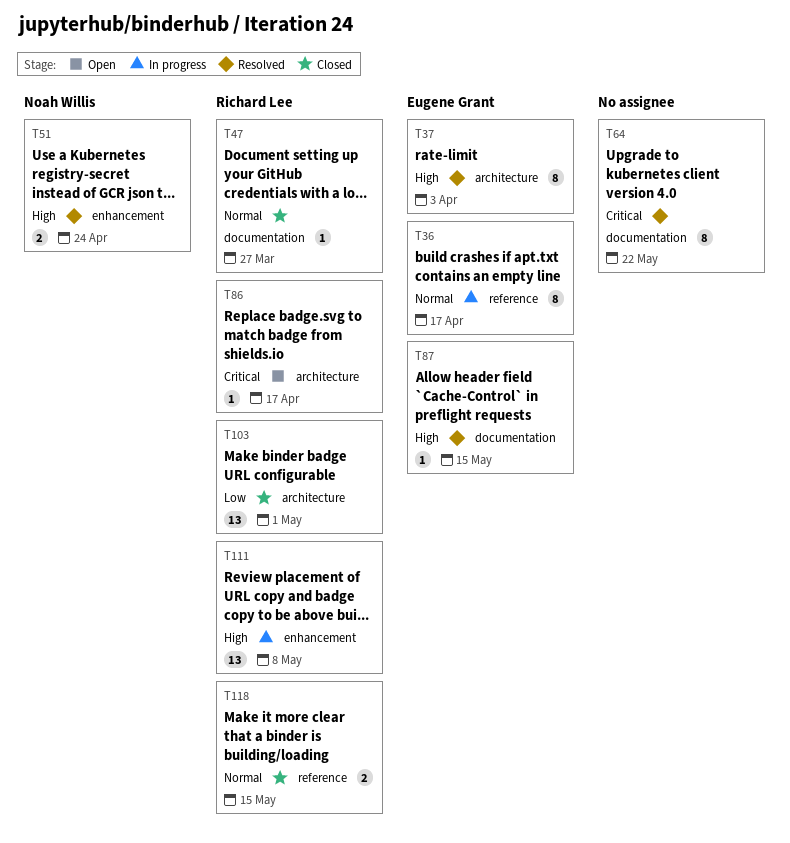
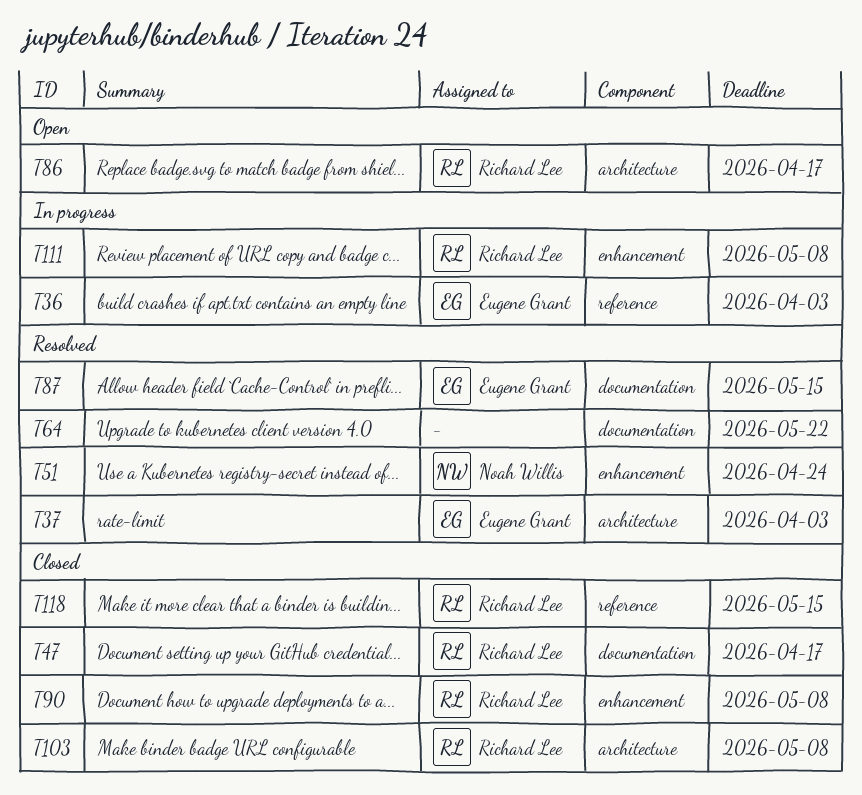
T36, due: Apr 17 -> Apr 3
T47, due: Mar 27 -> Apr 17
T90: none -> present
T103, due: May 1 -> May 8

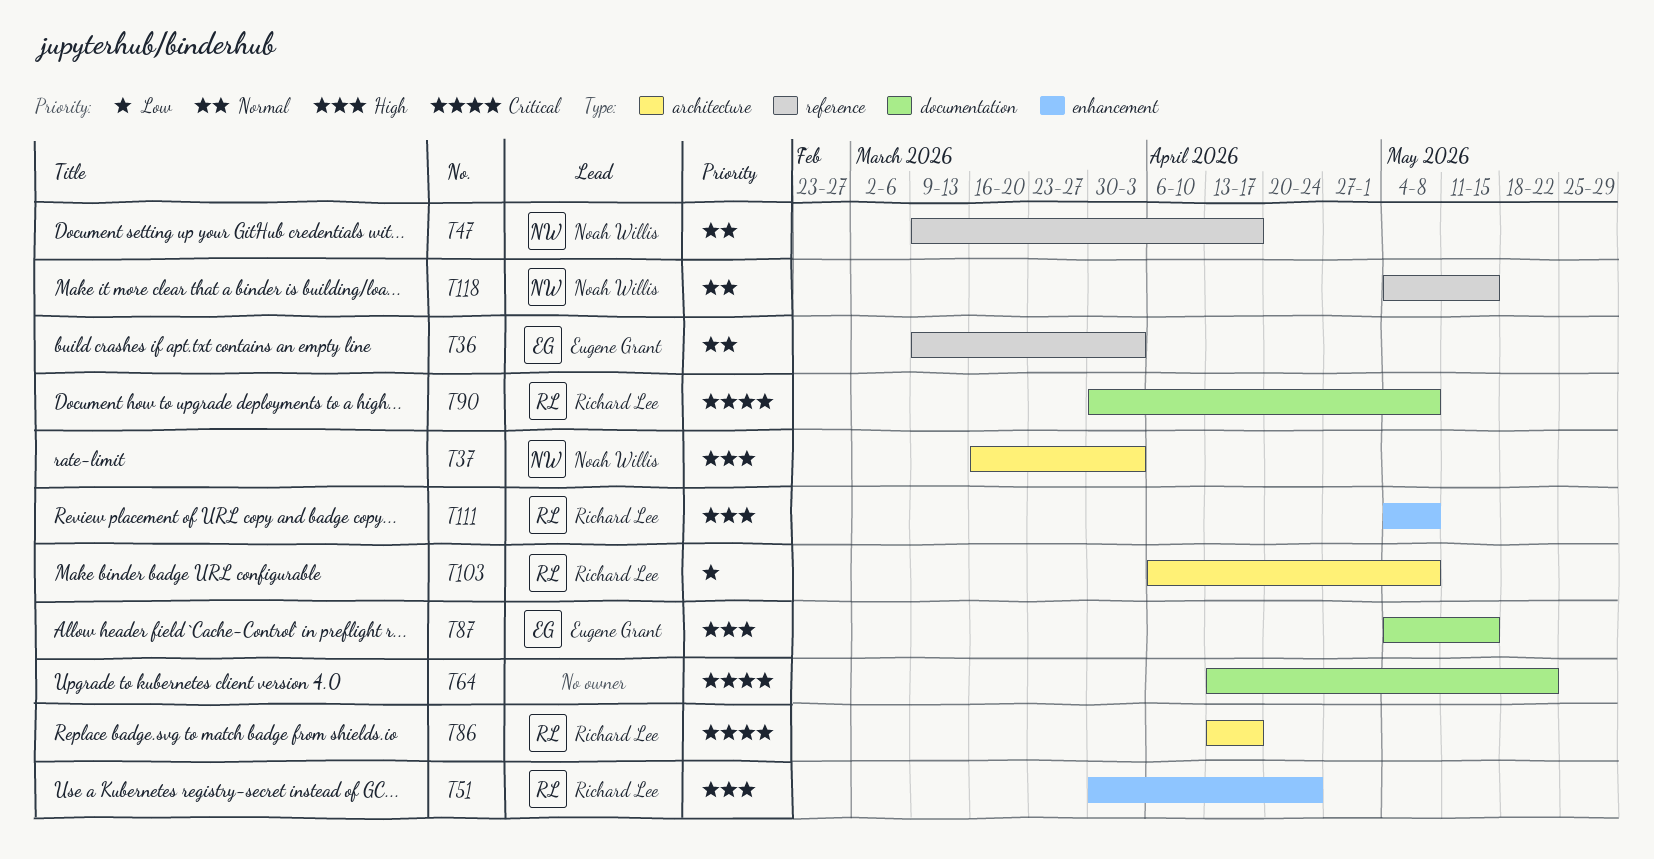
T37, owner: Eugene Grant -> Noah Willis
T47, owner: Richard Lee -> Noah Willis
T47, label: documentation -> reference
T51, owner: Noah Willis -> Richard Lee
T90, label: enhancement -> documentation
T118, owner: Richard Lee -> Noah Willis

